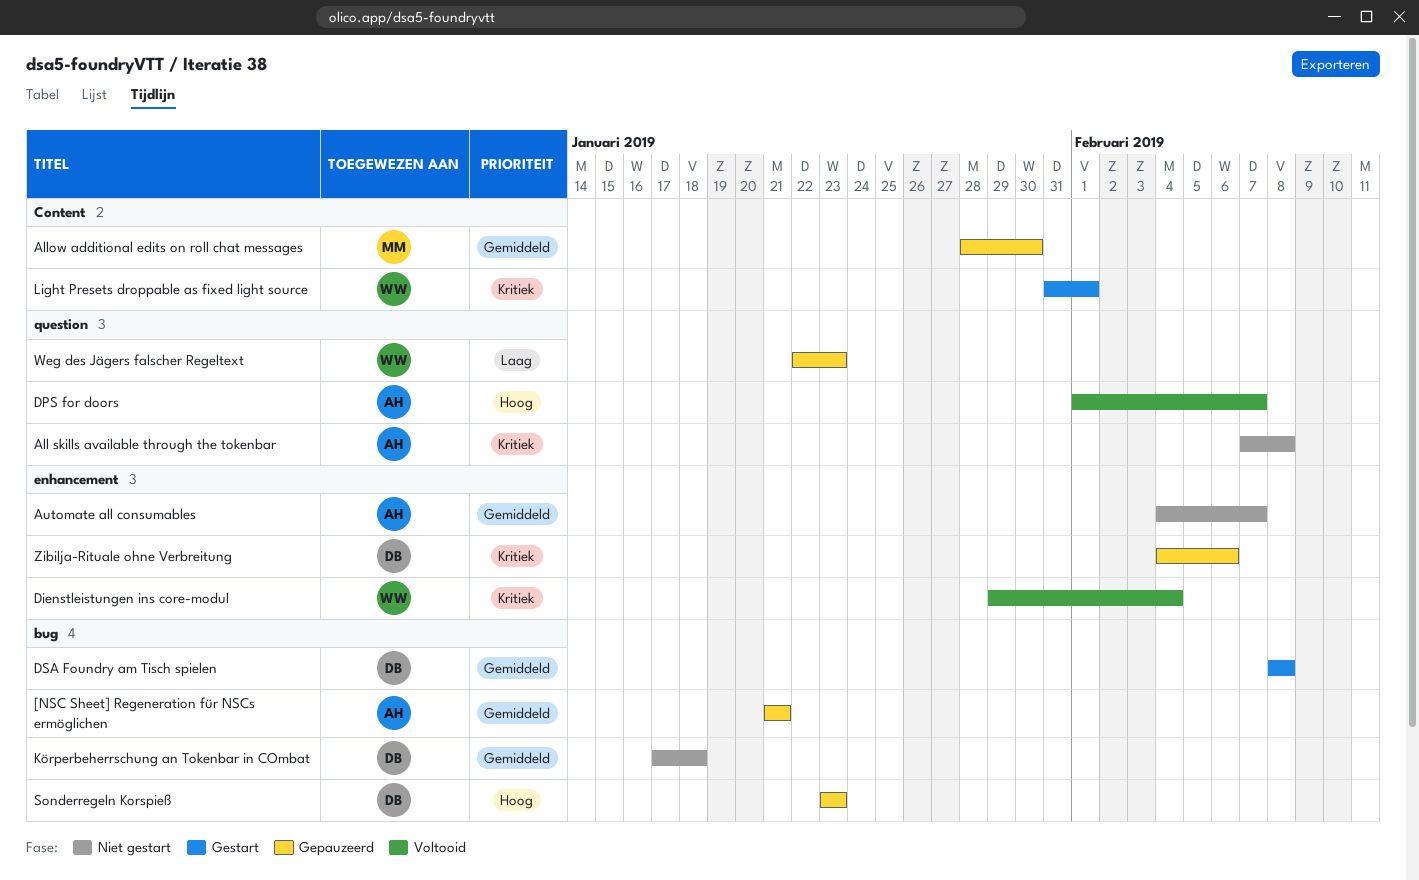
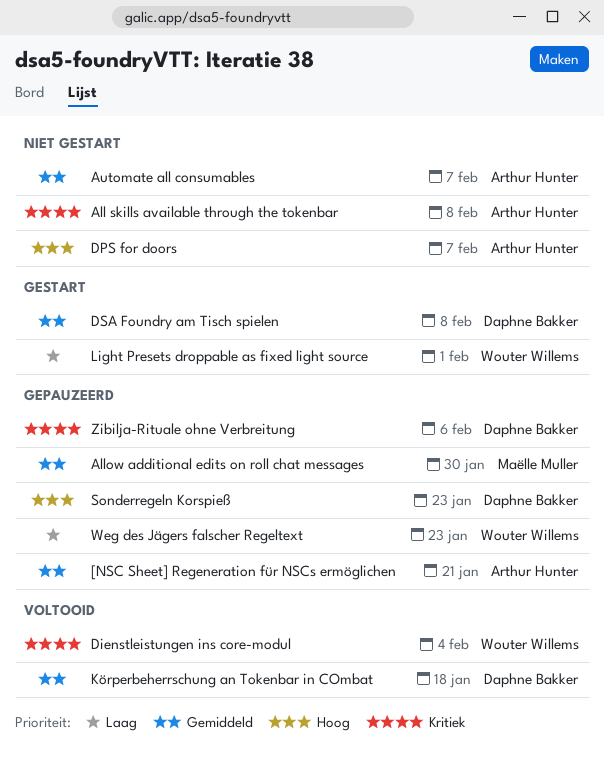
DPS for doors, status: Voltooid -> Niet gestart
Körperbeherrschung an Tokenbar in COmbat, status: Niet gestart -> Voltooid
Light Presets droppable as fixed light source, priority: Kritiek -> Laag

